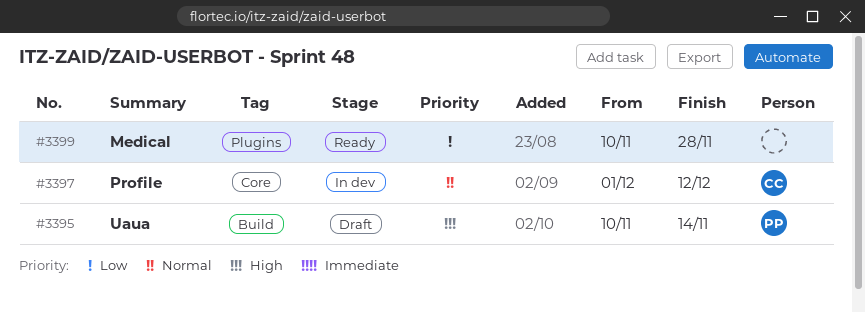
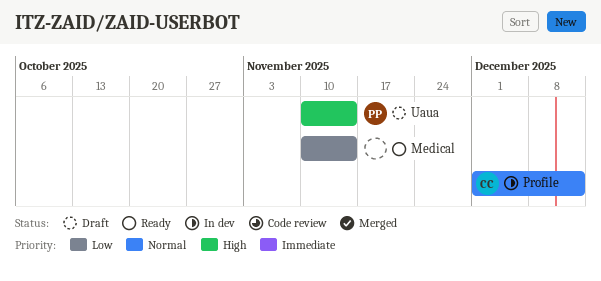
Medical, due: Nov 28 -> Nov 14

